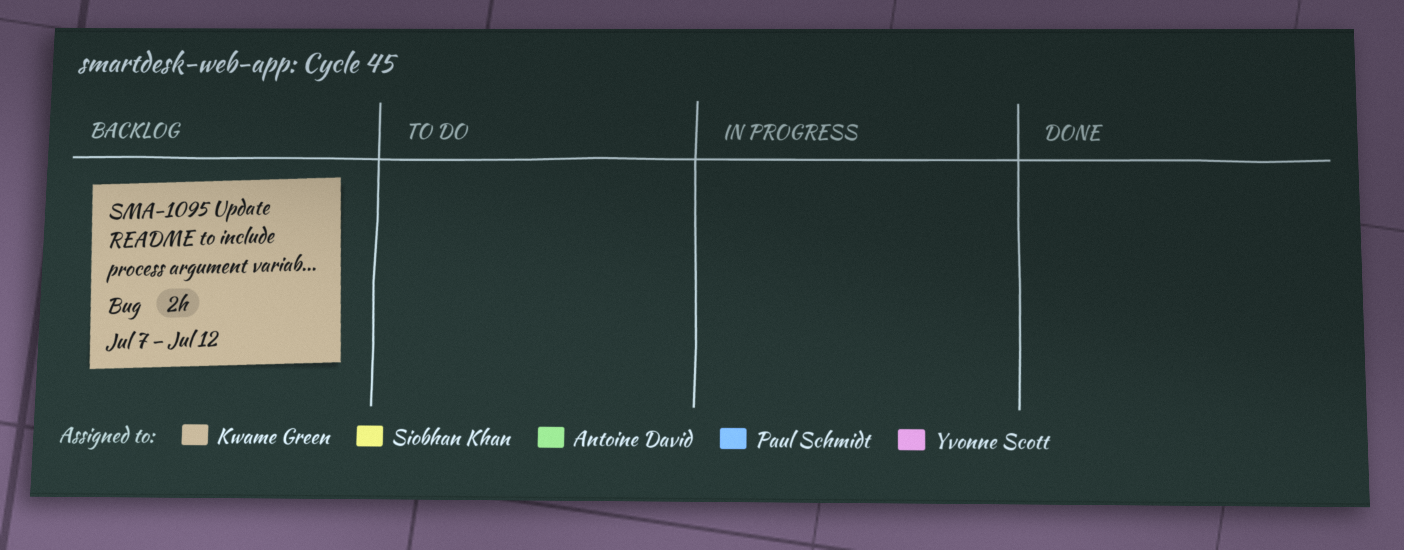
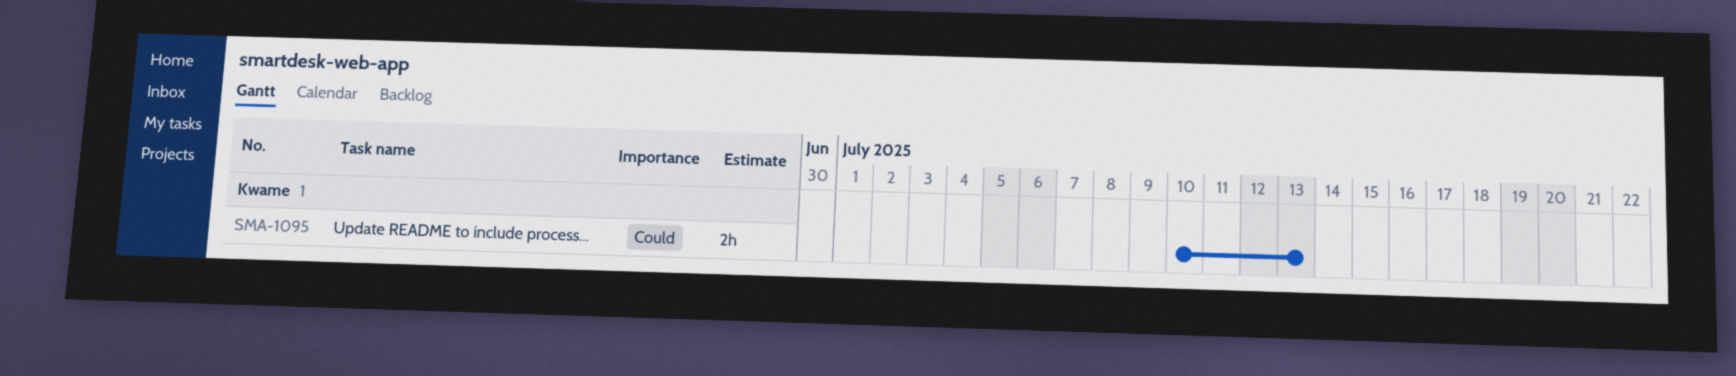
SMA-1095, start: Jul 7 -> Jul 10
SMA-1095, due: Jul 12 -> Jul 13

